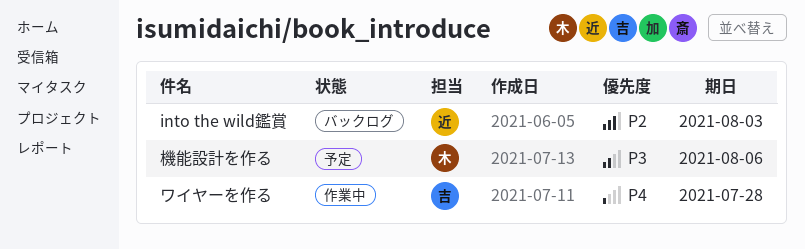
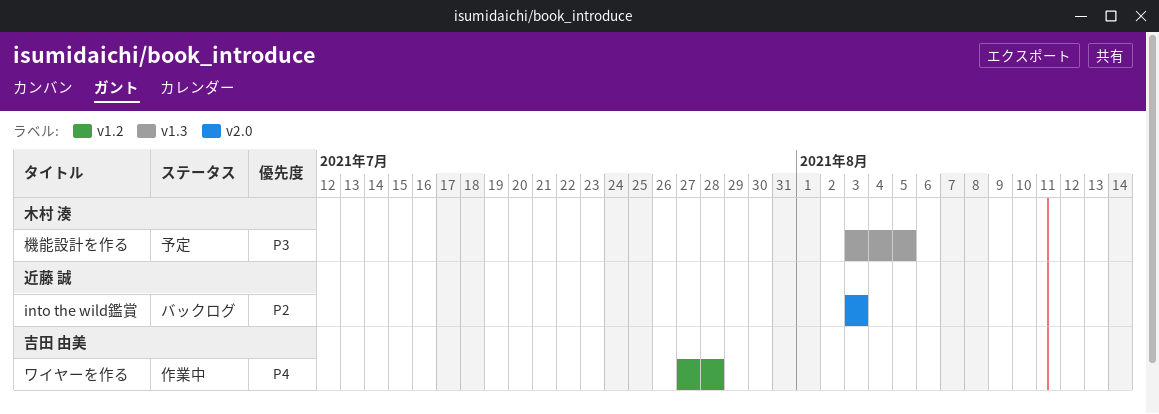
機能設計を作る, due: Aug 6 -> Aug 5

